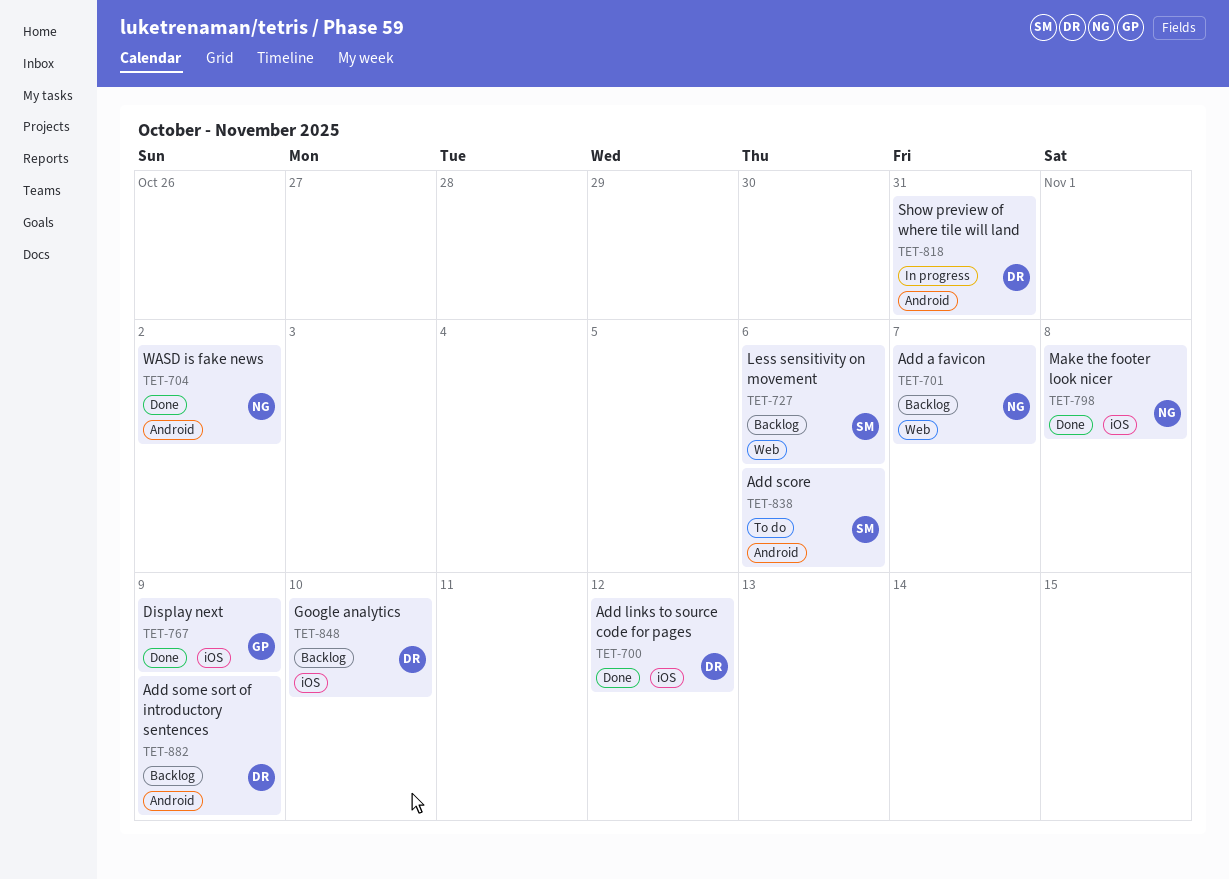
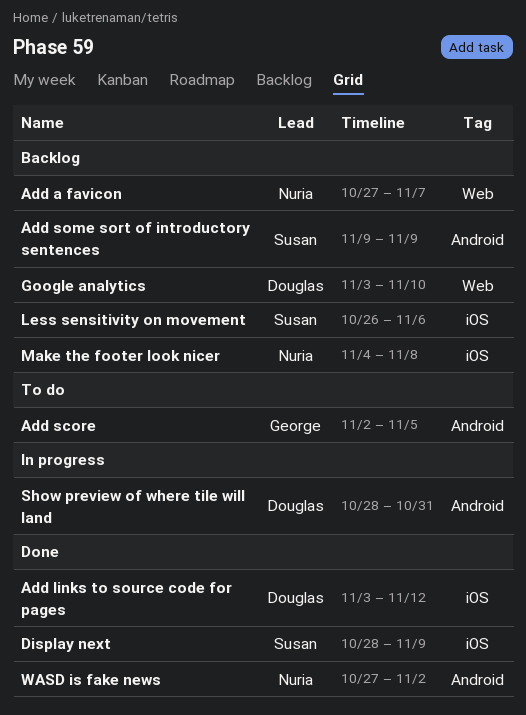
Add score, owner: Susan -> George
Add score, due: Nov 6 -> Nov 5
Add some sort of introductory sentences, owner: Douglas -> Susan
Display next, owner: George -> Susan
Google analytics, label: iOS -> Web
Less sensitivity on movement, label: Web -> iOS
Make the footer look nicer, status: Done -> Backlog

